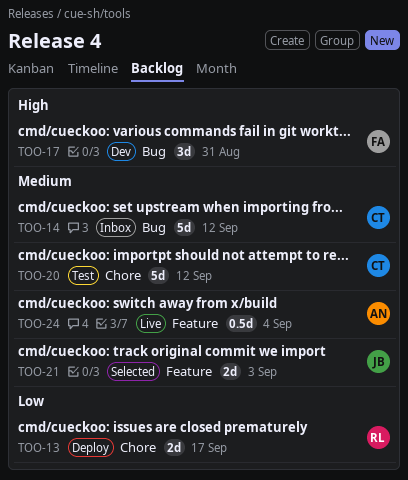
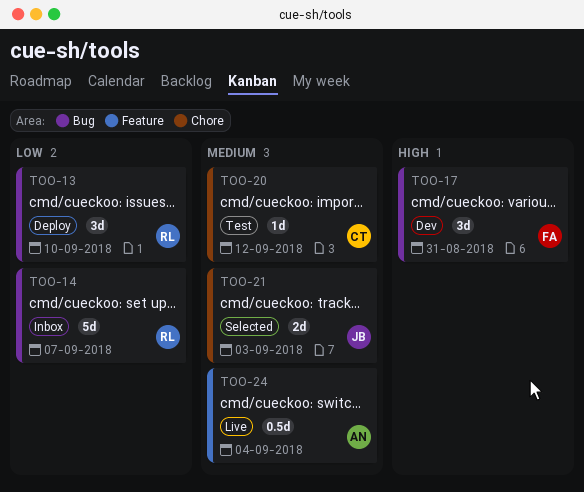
TOO-13, label: Chore -> Bug
TOO-13, estimate: 2d -> 3d
TOO-13, due: Sep 17 -> Sep 10
TOO-14, owner: CT -> RL
TOO-14, priority: Medium -> Low
TOO-14, due: Sep 12 -> Sep 7
TOO-20, estimate: 5d -> 1d
TOO-21, label: Feature -> Chore

